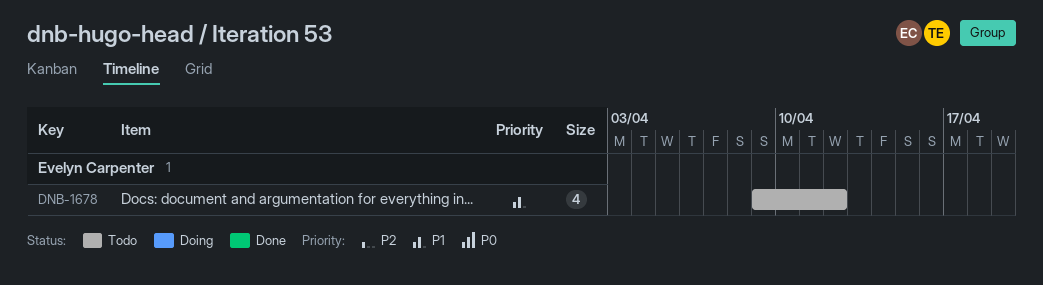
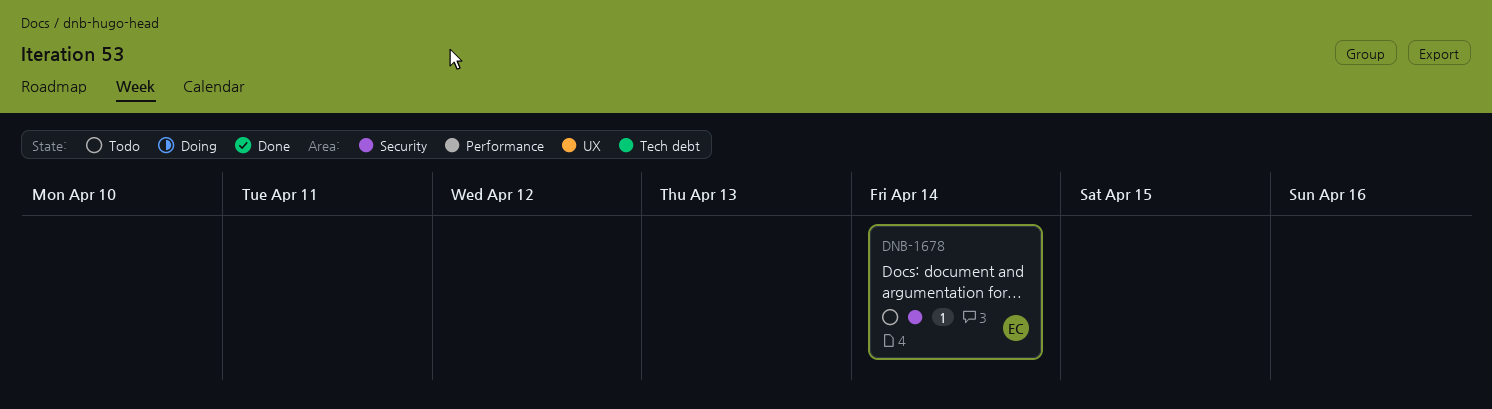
DNB-1678, estimate: 4 -> 1
DNB-1678, due: Apr 12 -> Apr 14

